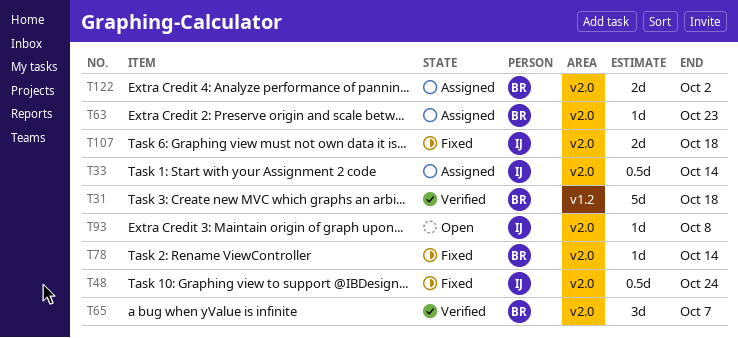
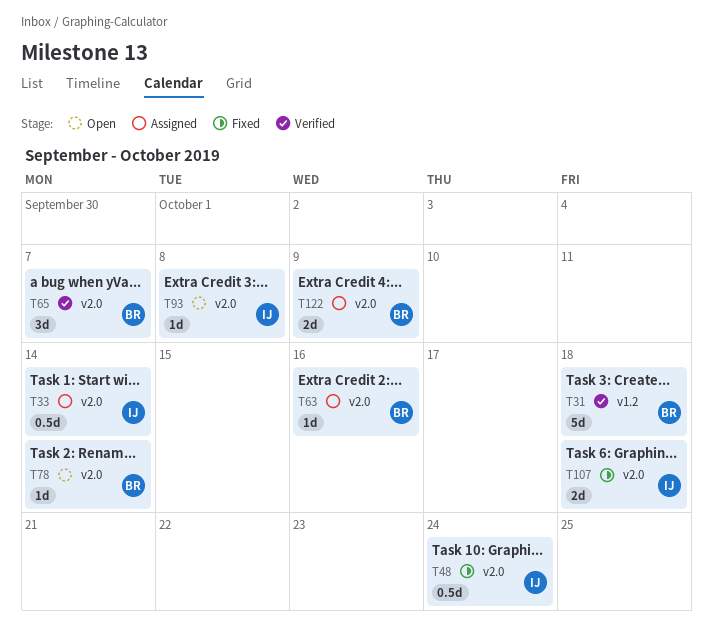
T63, due: Oct 23 -> Oct 16
T78, status: Fixed -> Open
T122, due: Oct 2 -> Oct 9

